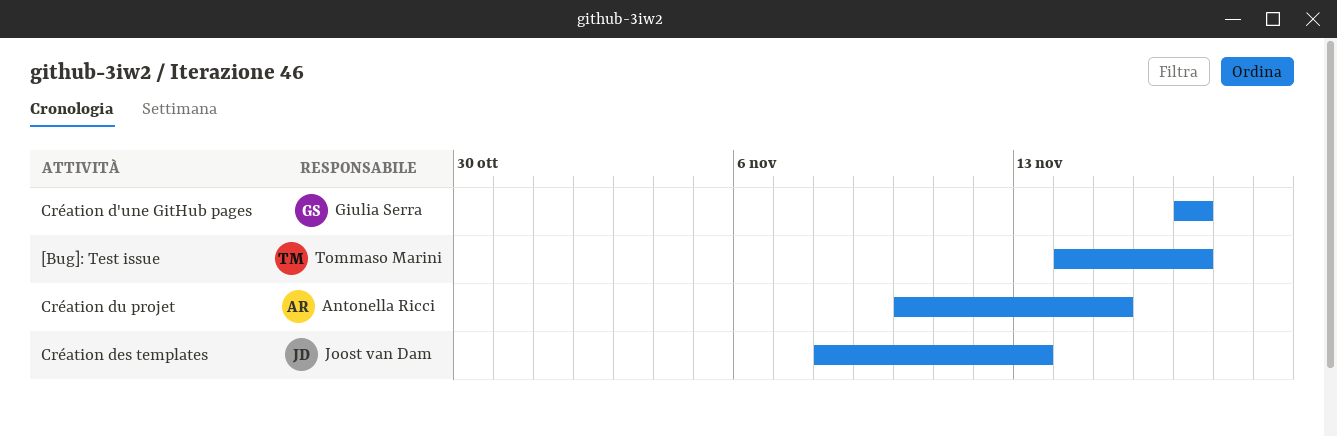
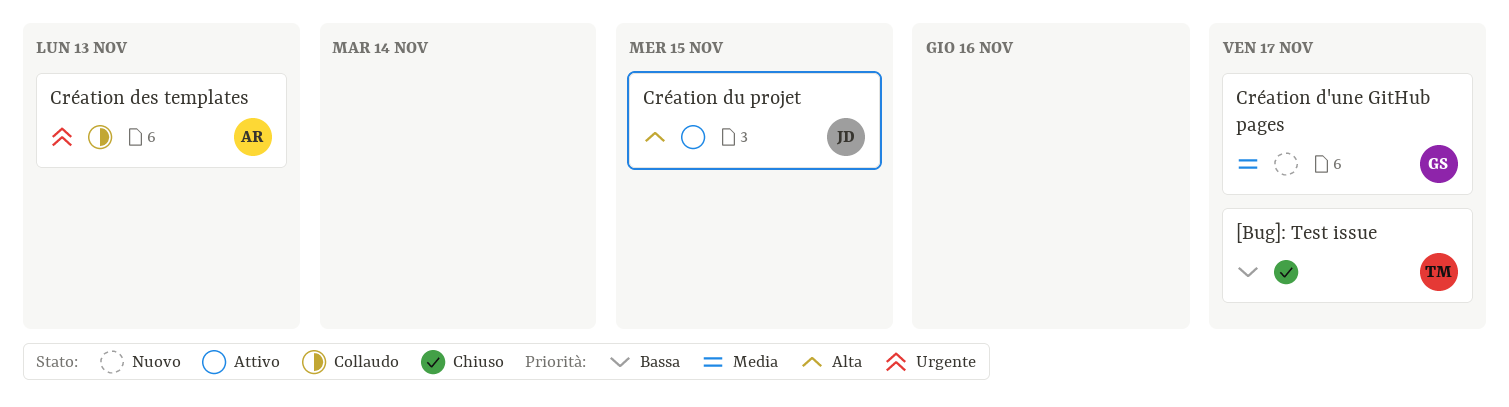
Création des templates, owner: Joost van Dam -> Antonella Ricci
Création du projet, owner: Antonella Ricci -> Joost van Dam

